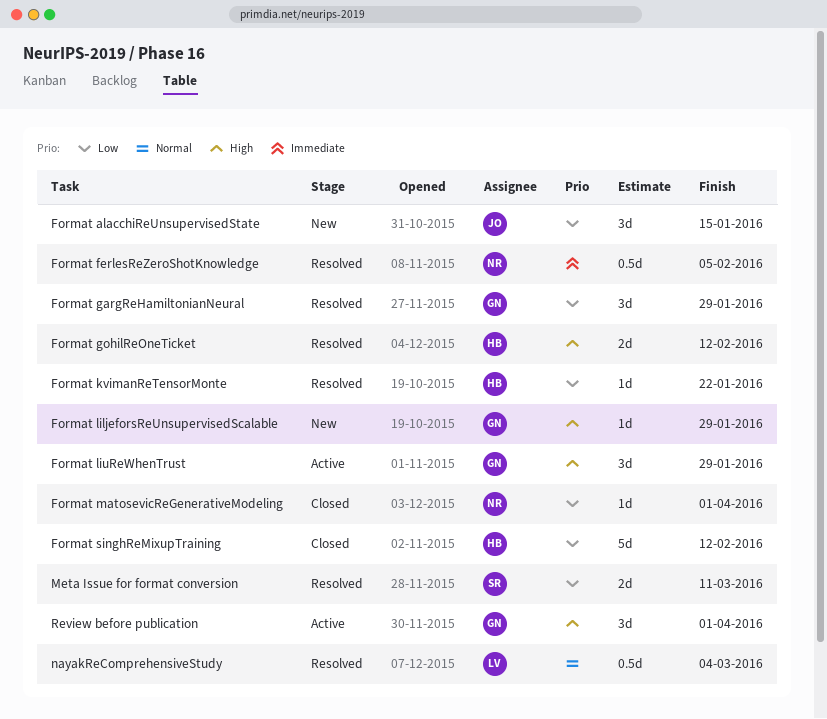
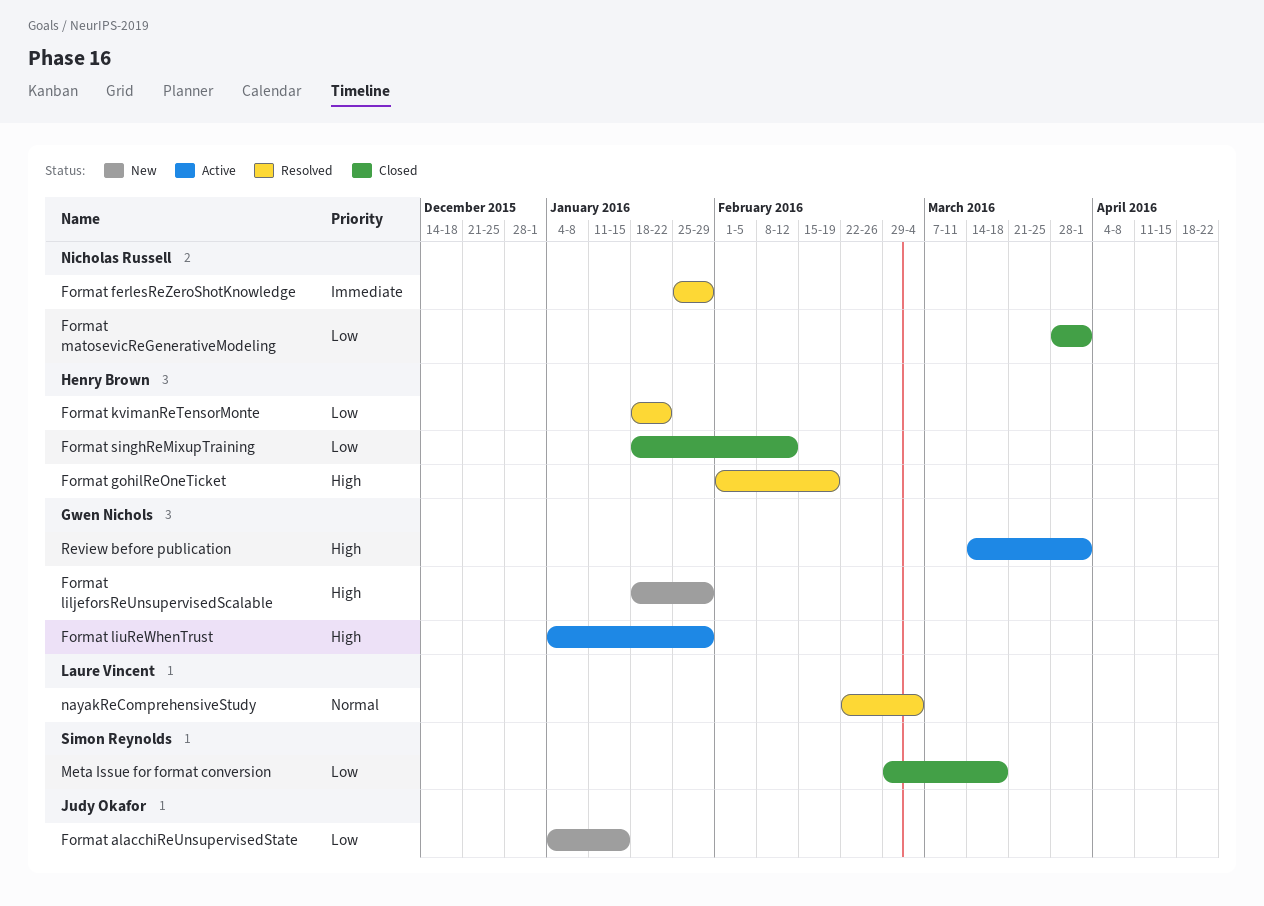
Format ferlesReZeroShotKnowledge, due: Feb 5 -> Jan 29
Format gargReHamiltonianNeural: present -> none
Format gohilReOneTicket, due: Feb 12 -> Feb 19
Meta Issue for format conversion, status: Resolved -> Closed
Meta Issue for format conversion, due: Mar 11 -> Mar 18

